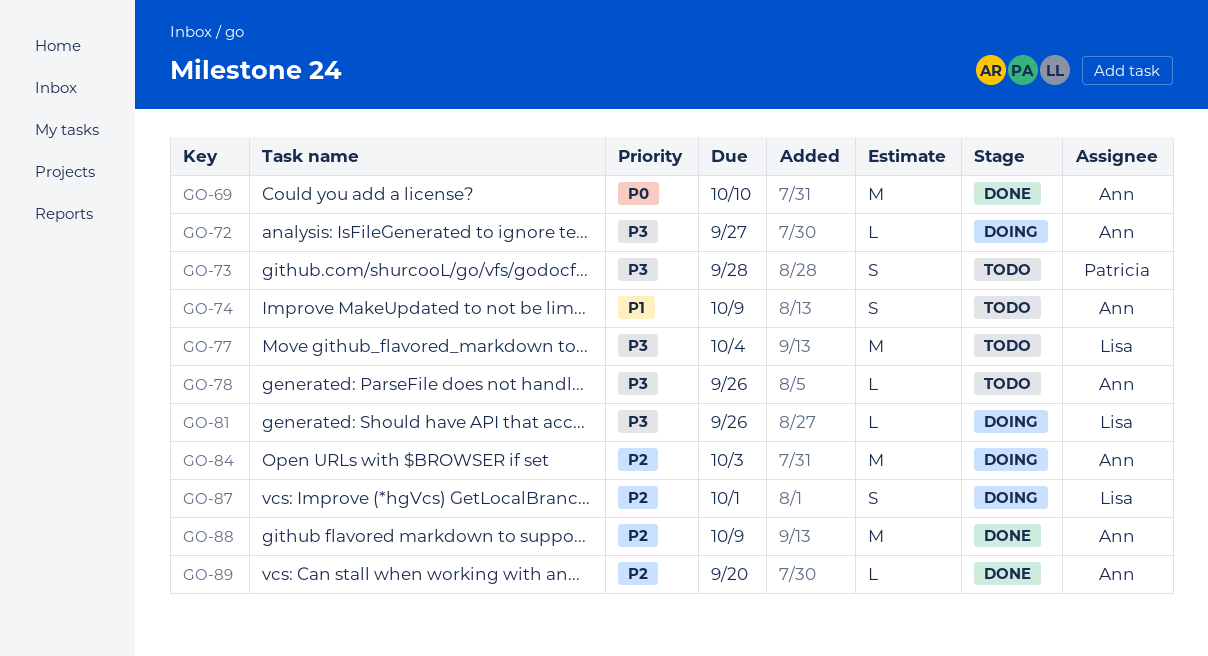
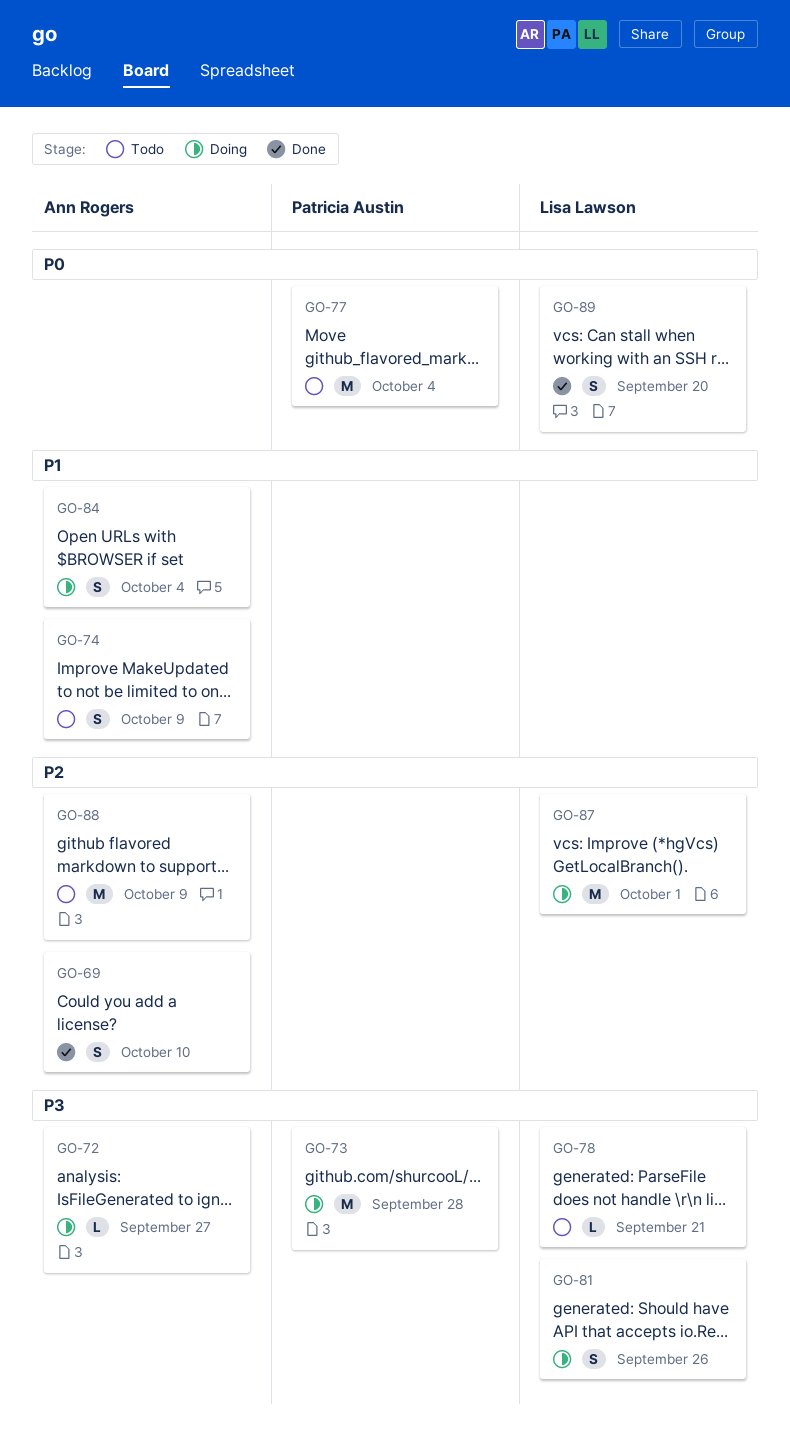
GO-69, priority: P0 -> P2
GO-69, estimate: M -> S
GO-73, status: Todo -> Doing
GO-73, estimate: S -> M
GO-77, owner: Lisa Lawson -> Patricia Austin
GO-77, priority: P3 -> P0
GO-78, owner: Ann Rogers -> Lisa Lawson
GO-78, due: Sep 26 -> Sep 21
GO-81, estimate: L -> S
GO-84, priority: P2 -> P1
GO-84, estimate: M -> S
GO-84, due: Oct 3 -> Oct 4
GO-87, estimate: S -> M
GO-88, status: Done -> Todo
GO-89, owner: Ann Rogers -> Lisa Lawson
GO-89, priority: P2 -> P0
GO-89, estimate: L -> S

